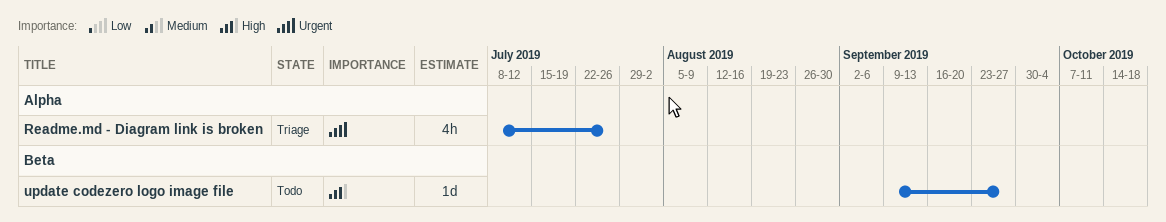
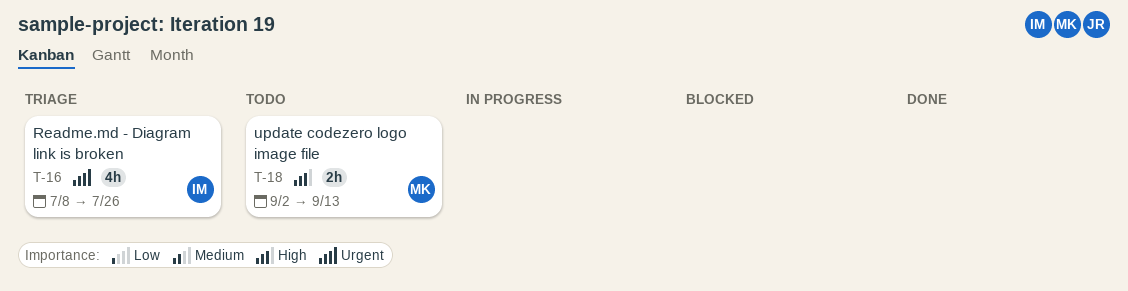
update codezero logo image file, estimate: 1d -> 2h
update codezero logo image file, start: Sep 9 -> Sep 2
update codezero logo image file, due: Sep 27 -> Sep 13

